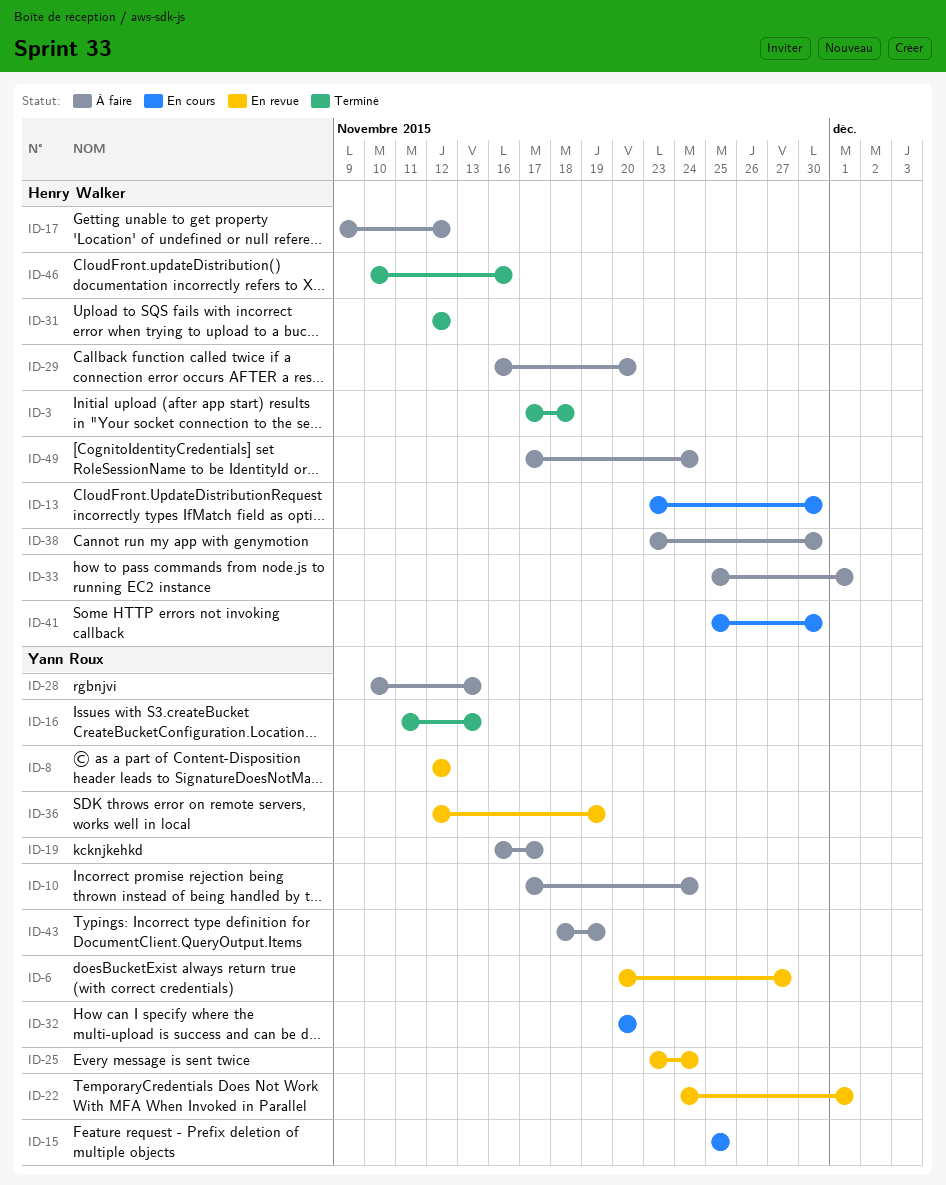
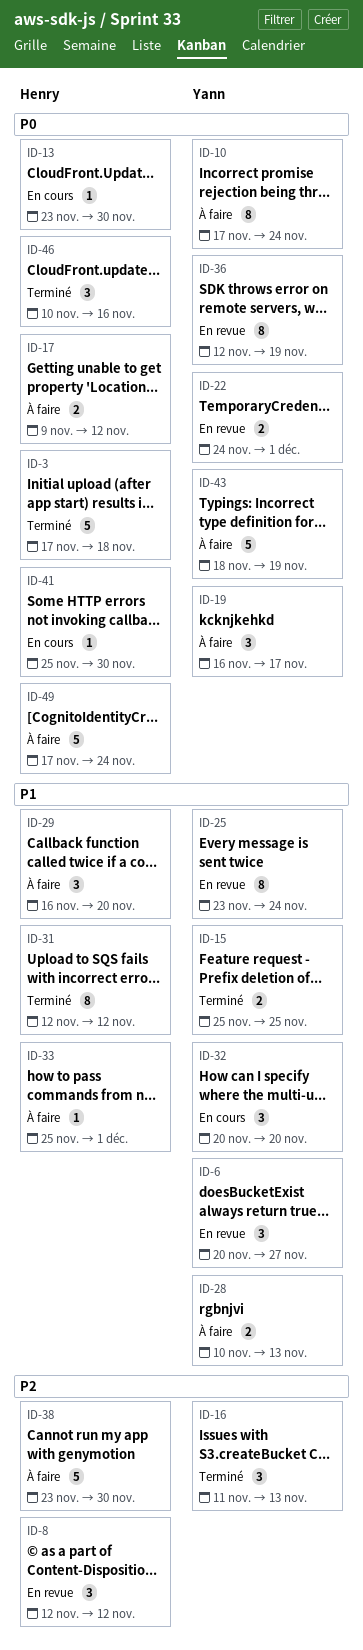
ID-8, owner: Yann Roux -> Henry Walker
ID-15, status: En cours -> Terminé

